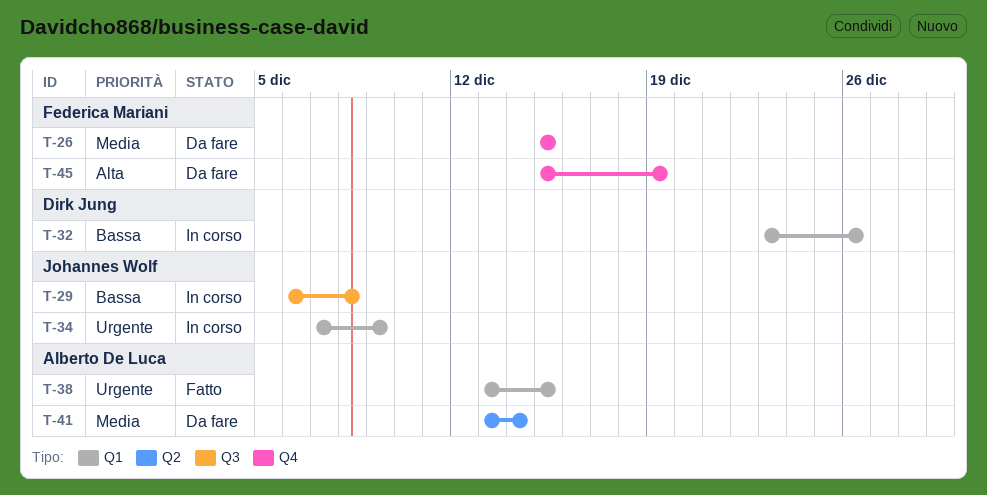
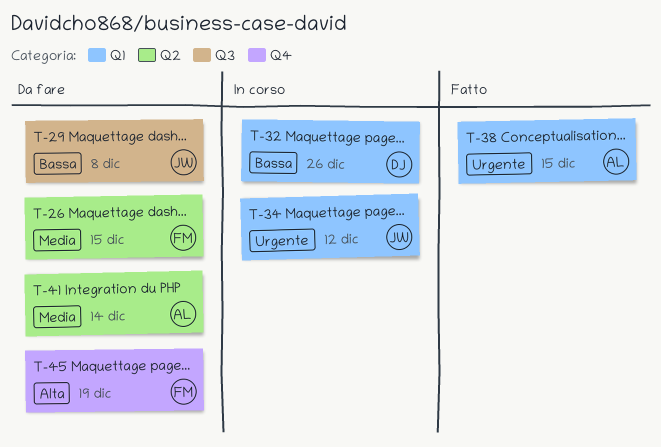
T-26, label: Q4 -> Q2
T-29, status: In corso -> Da fare
T-34, due: Dec 9 -> Dec 12

